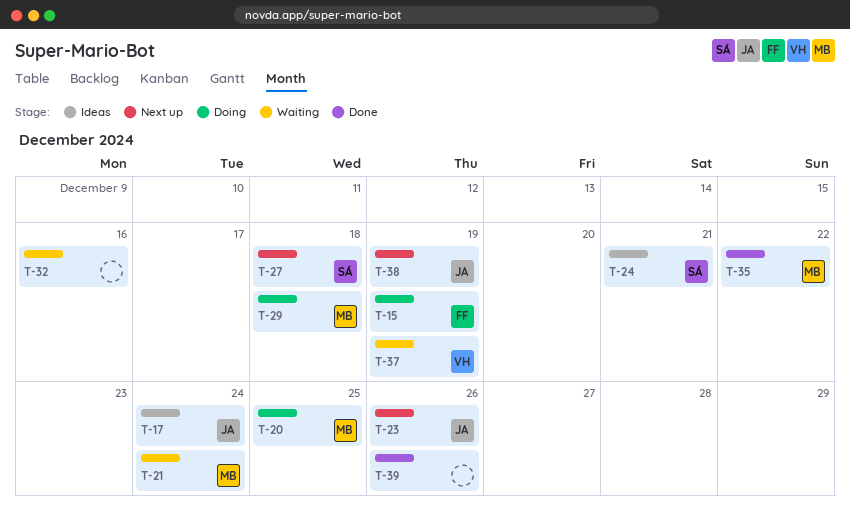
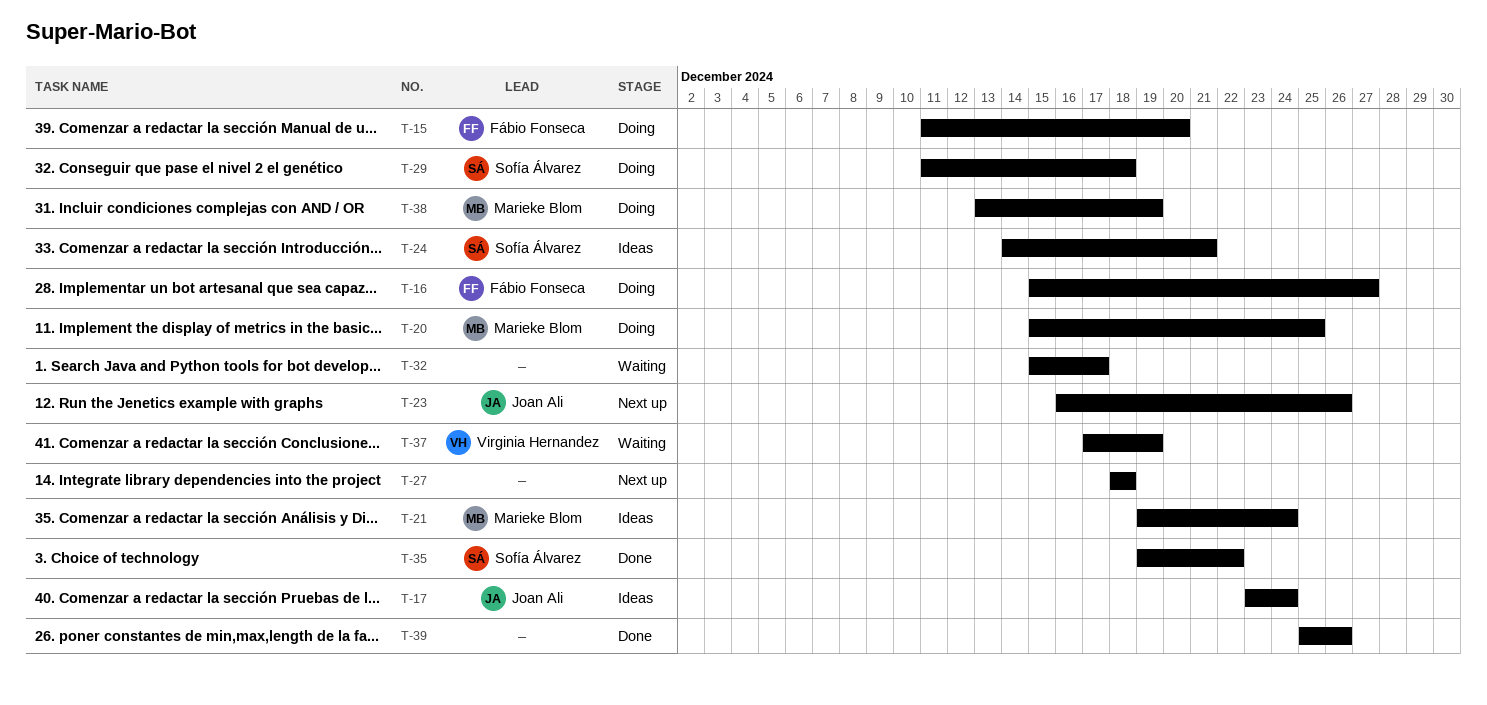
T-15, due: Dec 19 -> Dec 20
T-16: none -> present
T-21, status: Waiting -> Ideas
T-27, owner: Sofía Álvarez -> none
T-29, owner: Marieke Blom -> Sofía Álvarez
T-32, due: Dec 16 -> Dec 17
T-35, owner: Marieke Blom -> Sofía Álvarez
T-38, status: Next up -> Doing
T-38, owner: Joan Ali -> Marieke Blom

